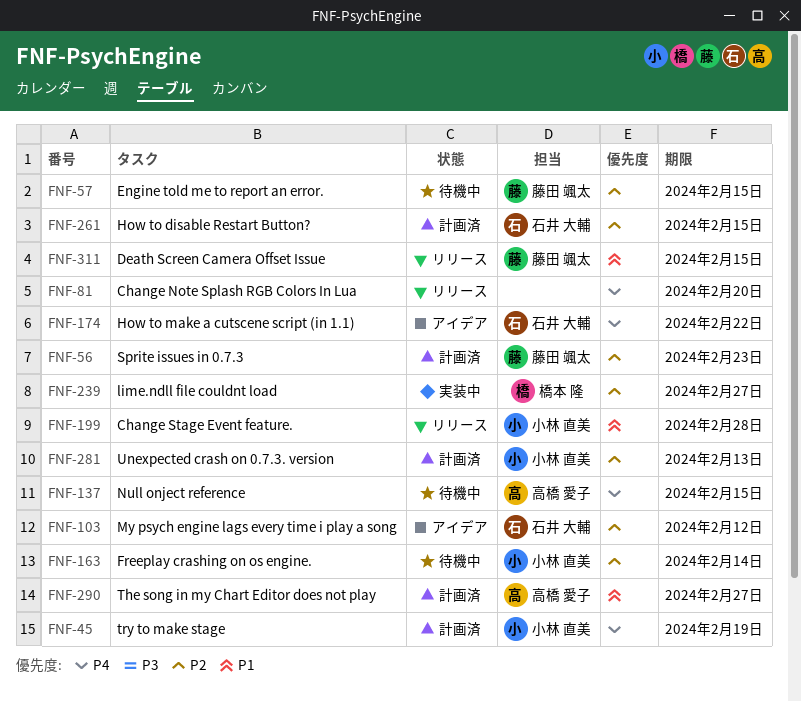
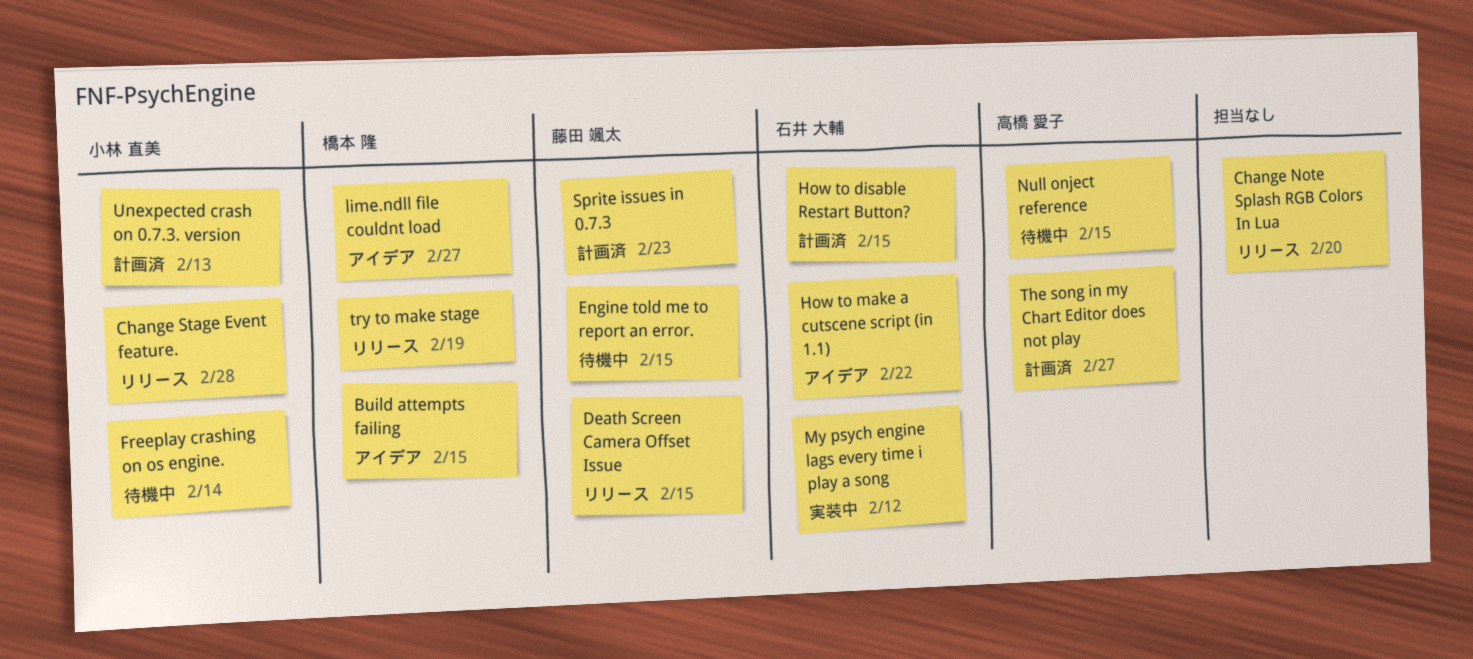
Build attempts failing: none -> present
lime.ndll file couldnt load, status: 実装中 -> アイデア
My psych engine lags every time i play a song, status: アイデア -> 実装中
try to make stage, status: 計画済 -> リリース
try to make stage, owner: 小林 直美 -> 橋本 隆

